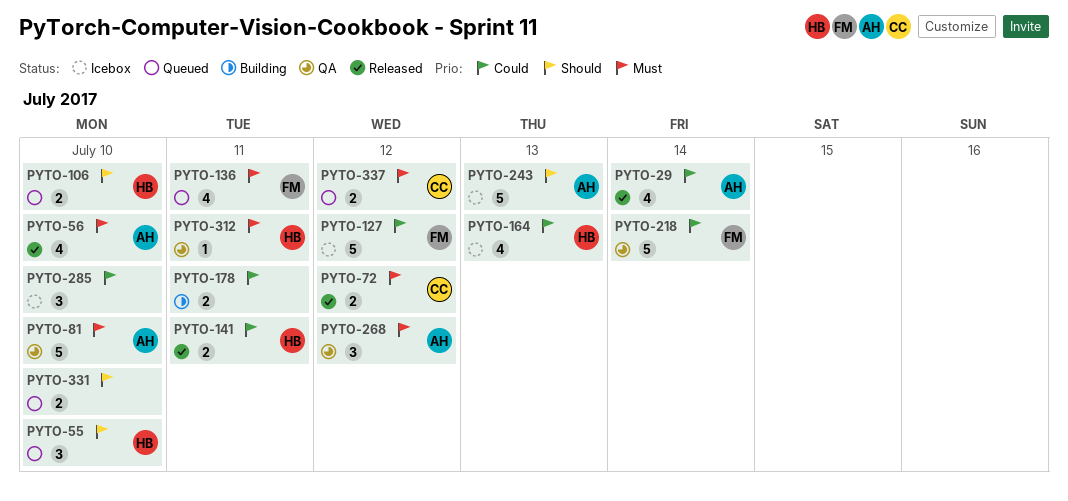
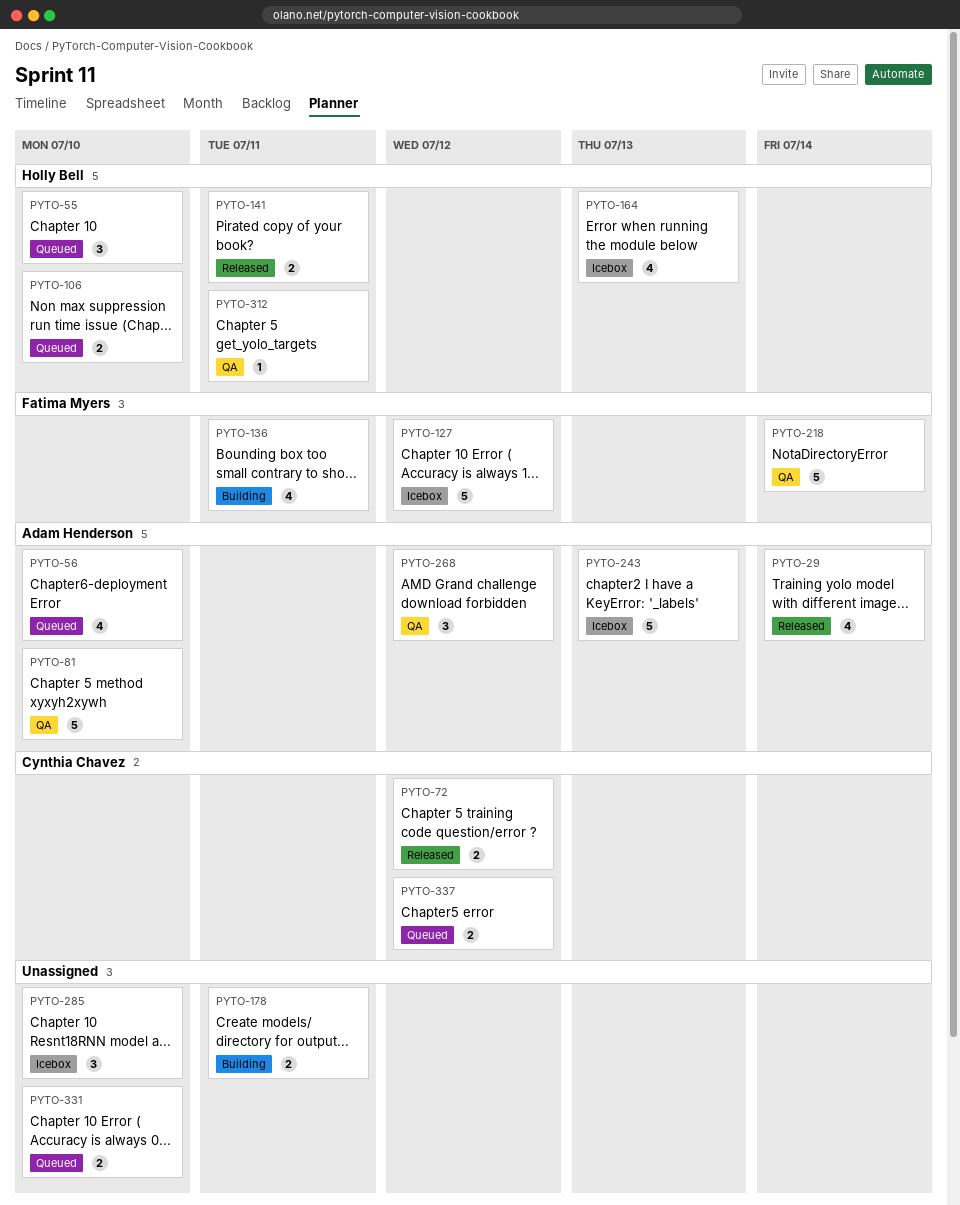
PYTO-56, status: Released -> Queued
PYTO-136, status: Queued -> Building

